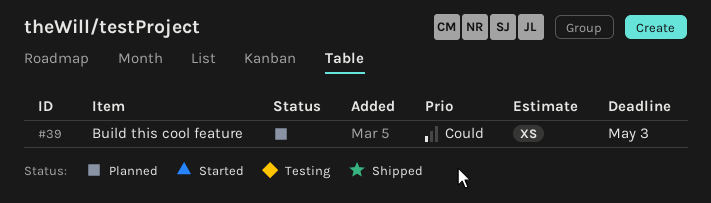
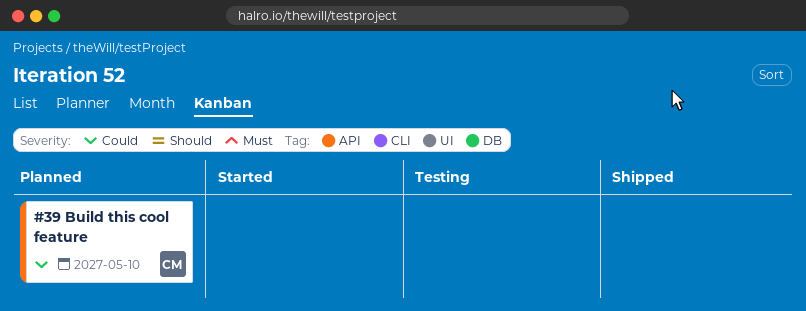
#39, due: May 3 -> May 10

